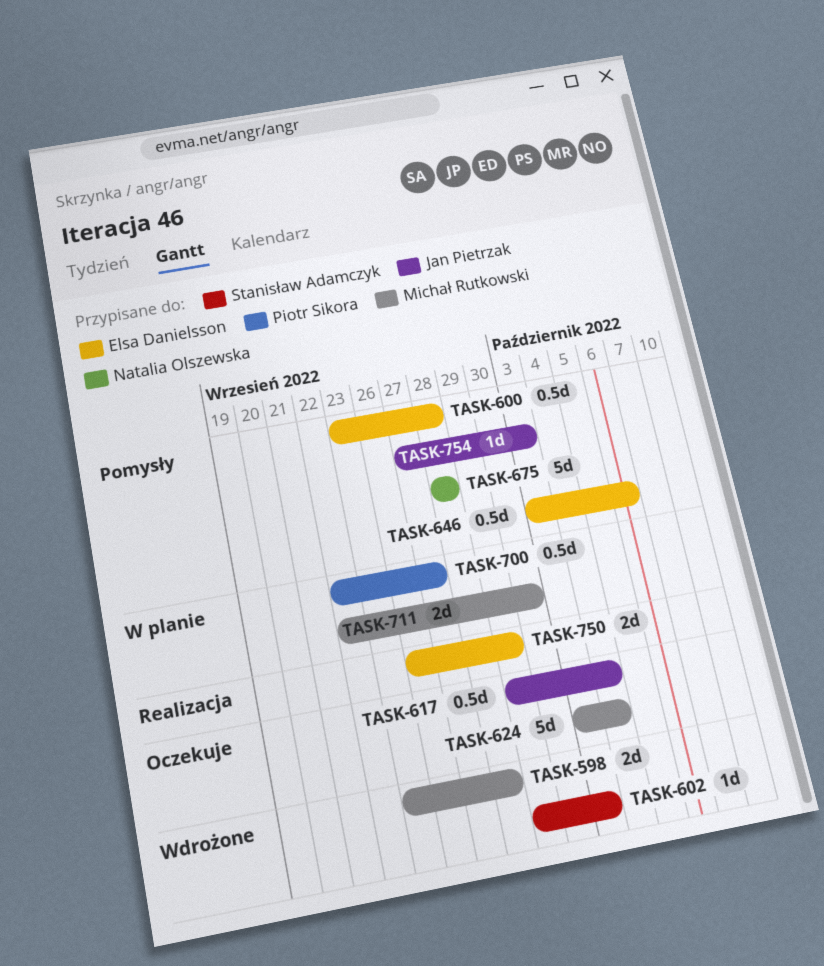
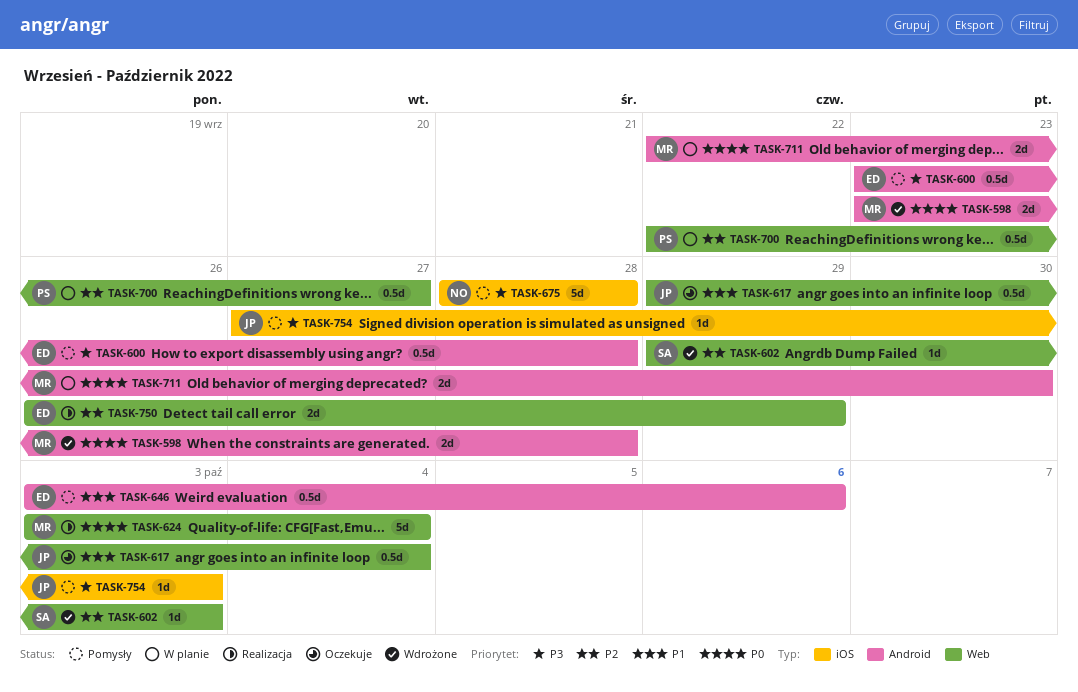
TASK-624, status: Oczekuje -> Realizacja

